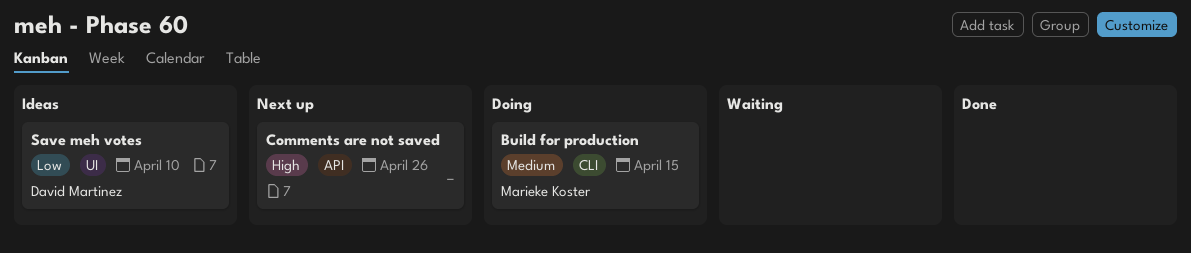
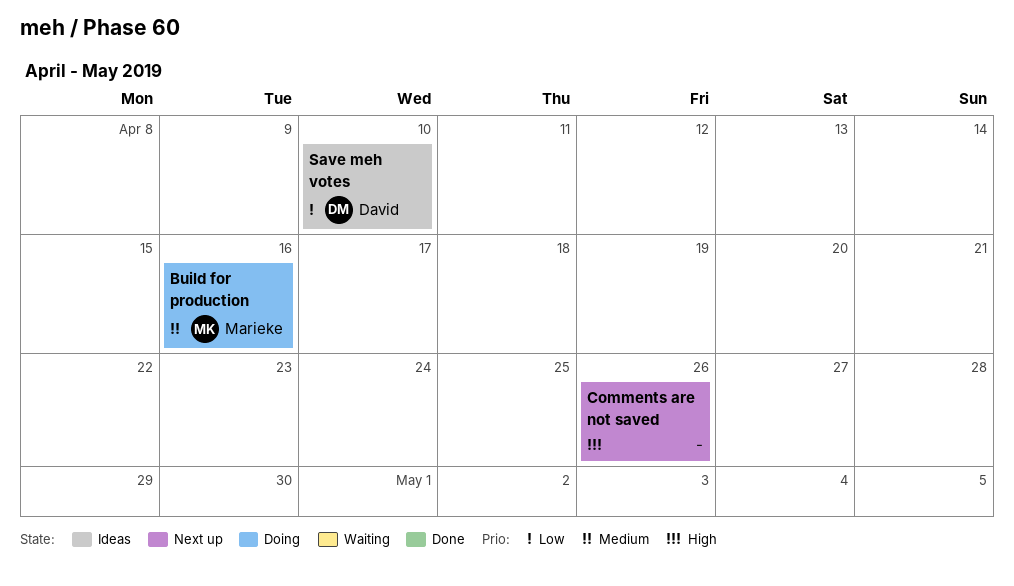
Build for production, due: Apr 15 -> Apr 16

